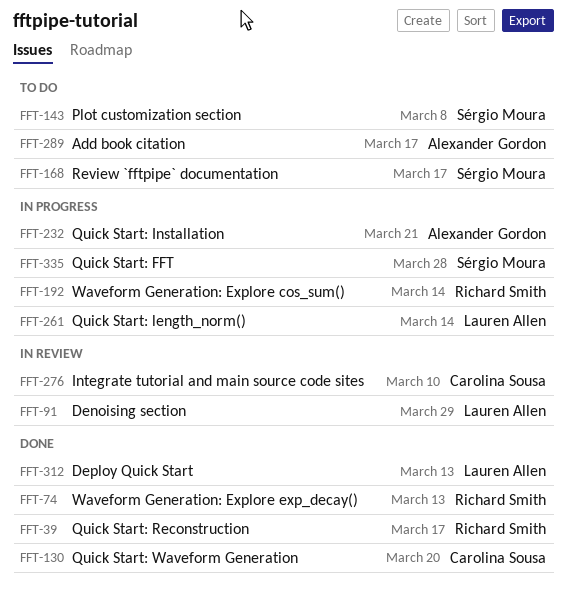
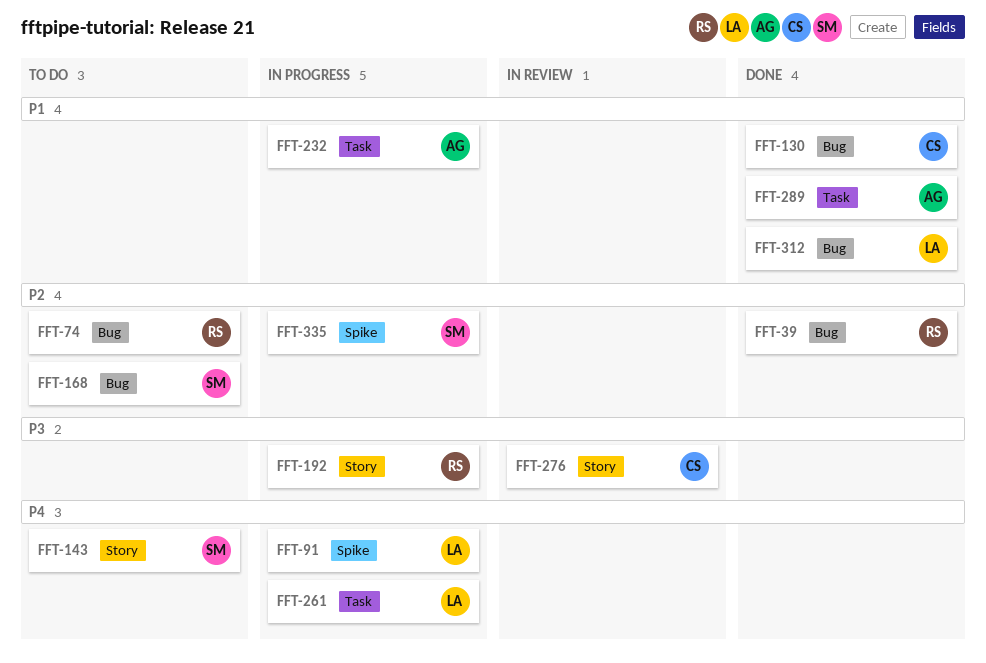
FFT-74, status: Done -> To do
FFT-91, status: In review -> In progress
FFT-289, status: To do -> Done

